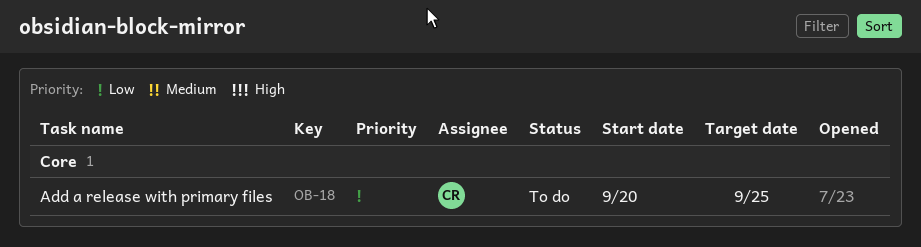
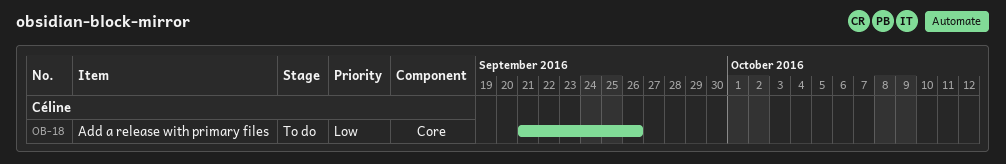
OB-18, start: Sep 20 -> Sep 21
OB-18, due: Sep 25 -> Sep 26

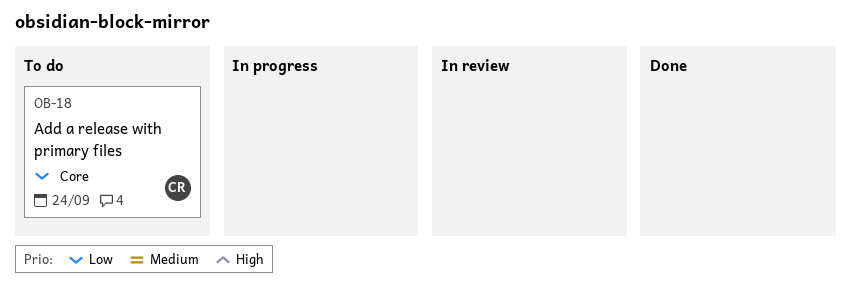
OB-18, due: Sep 26 -> Sep 24

